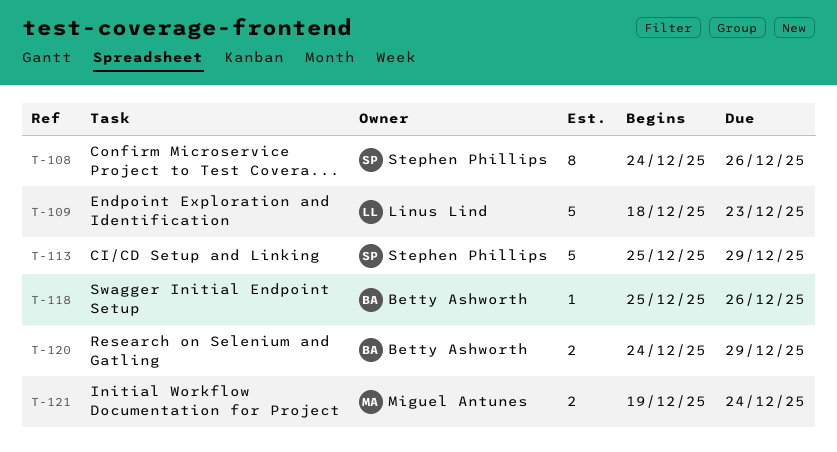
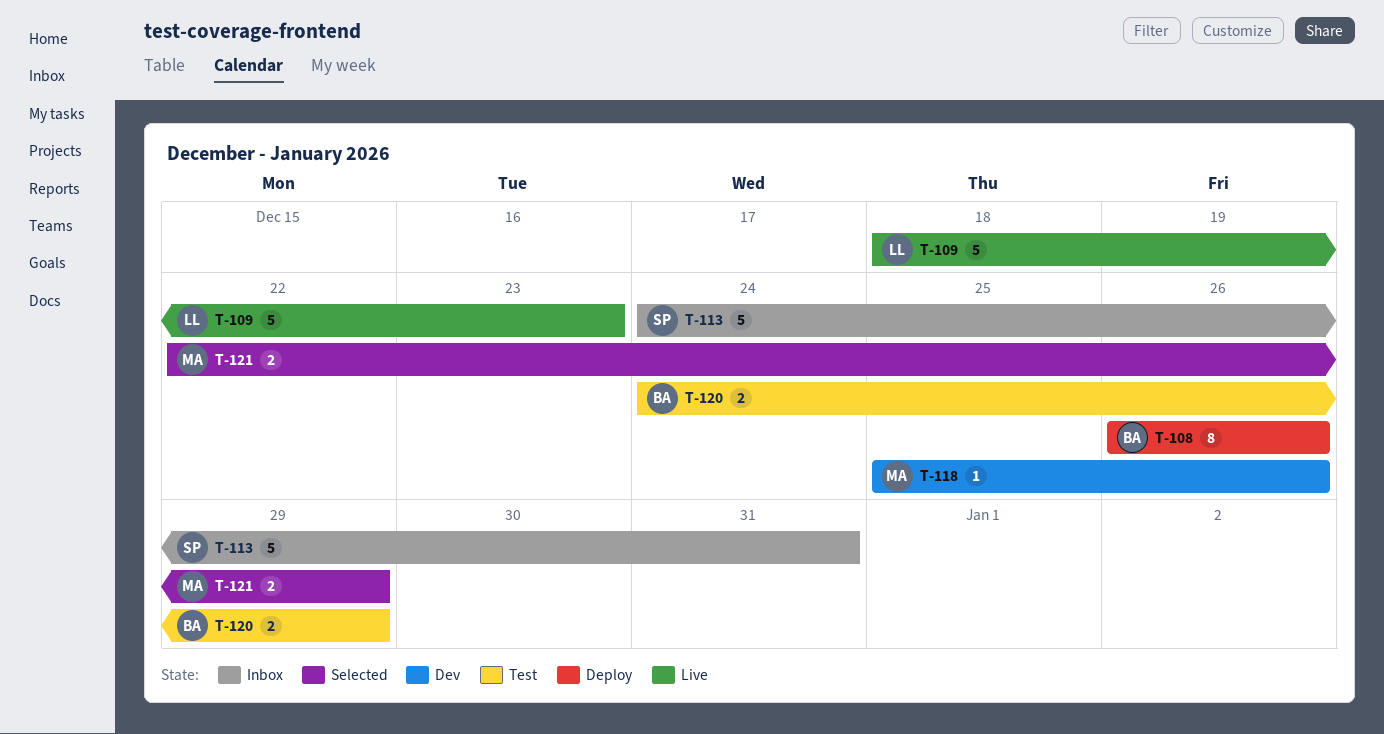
T-108, owner: Stephen Phillips -> Betty Ashworth
T-108, start: Dec 24 -> Dec 26
T-113, start: Dec 25 -> Dec 24
T-113, due: Dec 29 -> Dec 31
T-118, owner: Betty Ashworth -> Miguel Antunes
T-121, start: Dec 19 -> Dec 22
T-121, due: Dec 24 -> Dec 29

